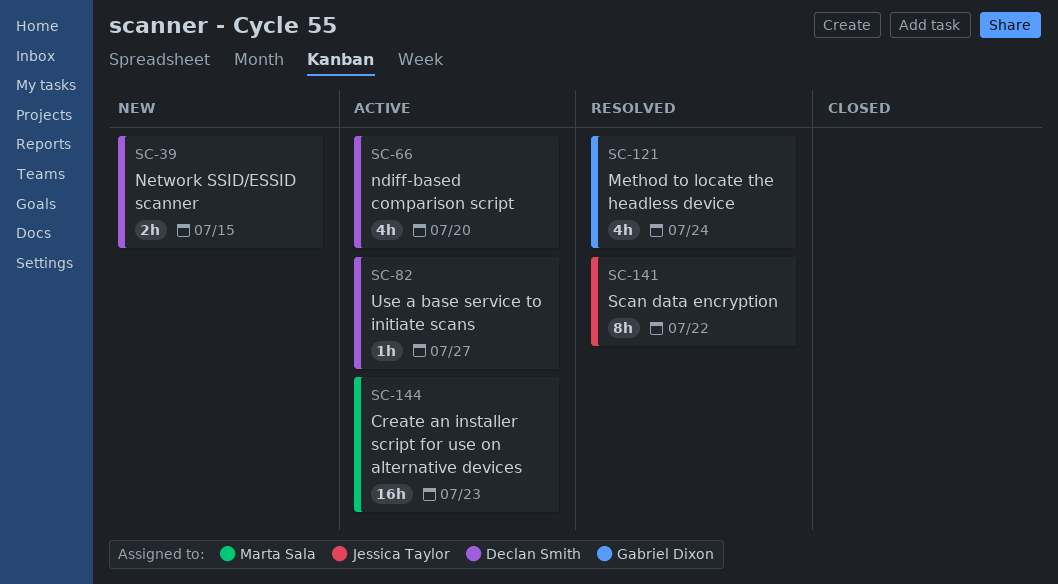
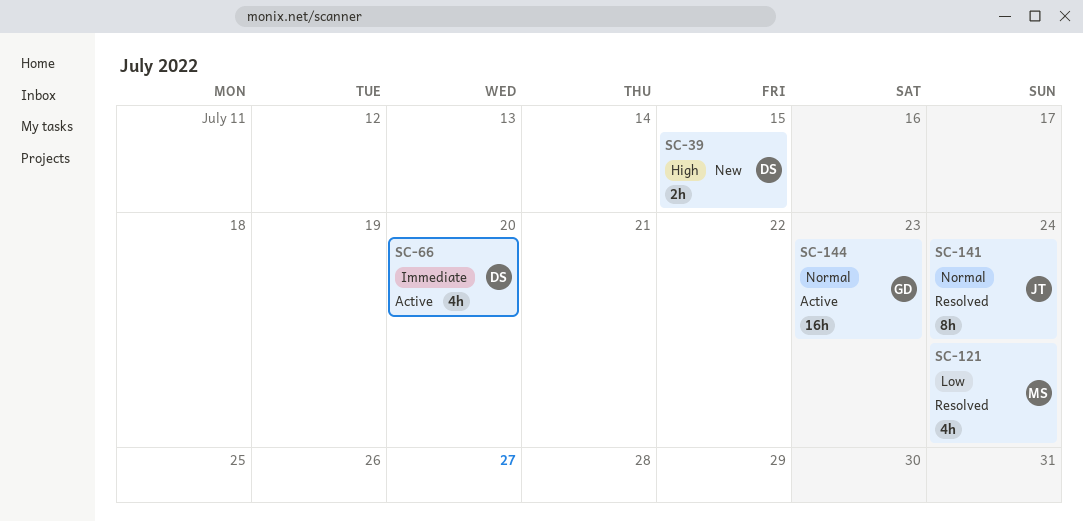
SC-82: present -> none
SC-121, owner: Gabriel Dixon -> Marta Sala
SC-141, due: Jul 22 -> Jul 24
SC-144, owner: Marta Sala -> Gabriel Dixon

